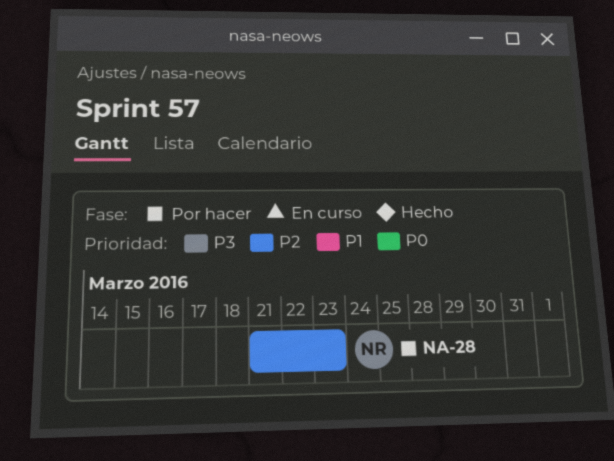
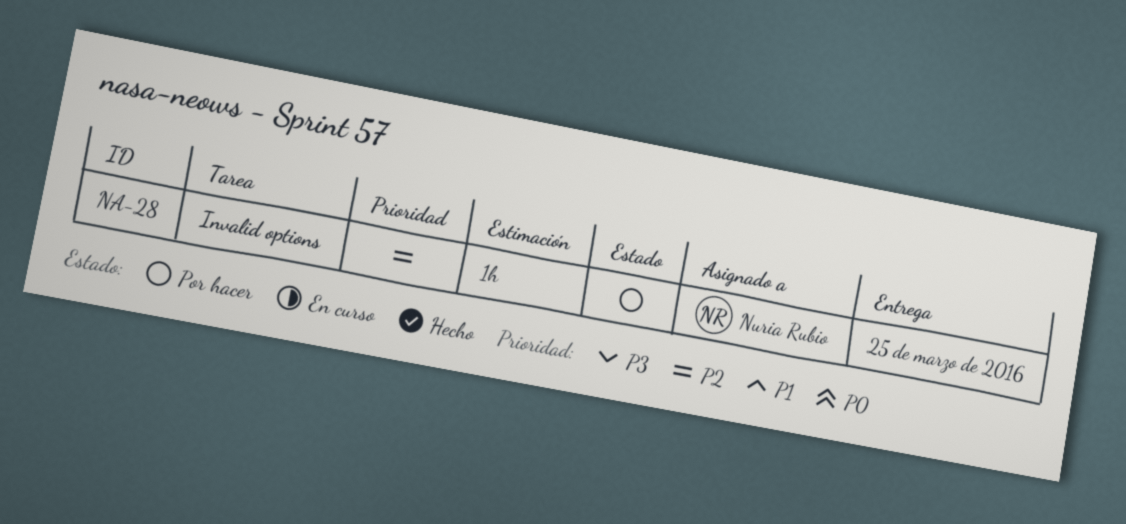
NA-28, due: Mar 23 -> Mar 25

